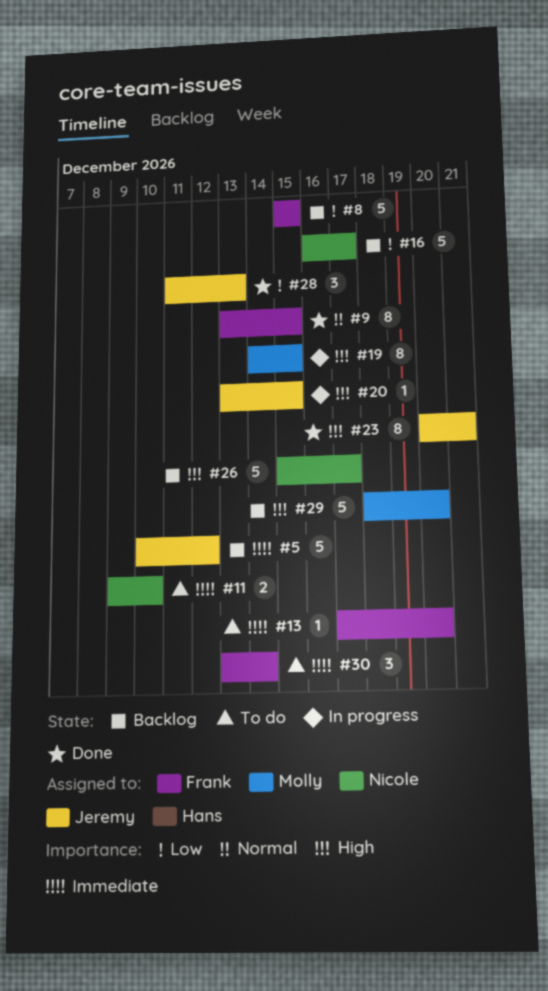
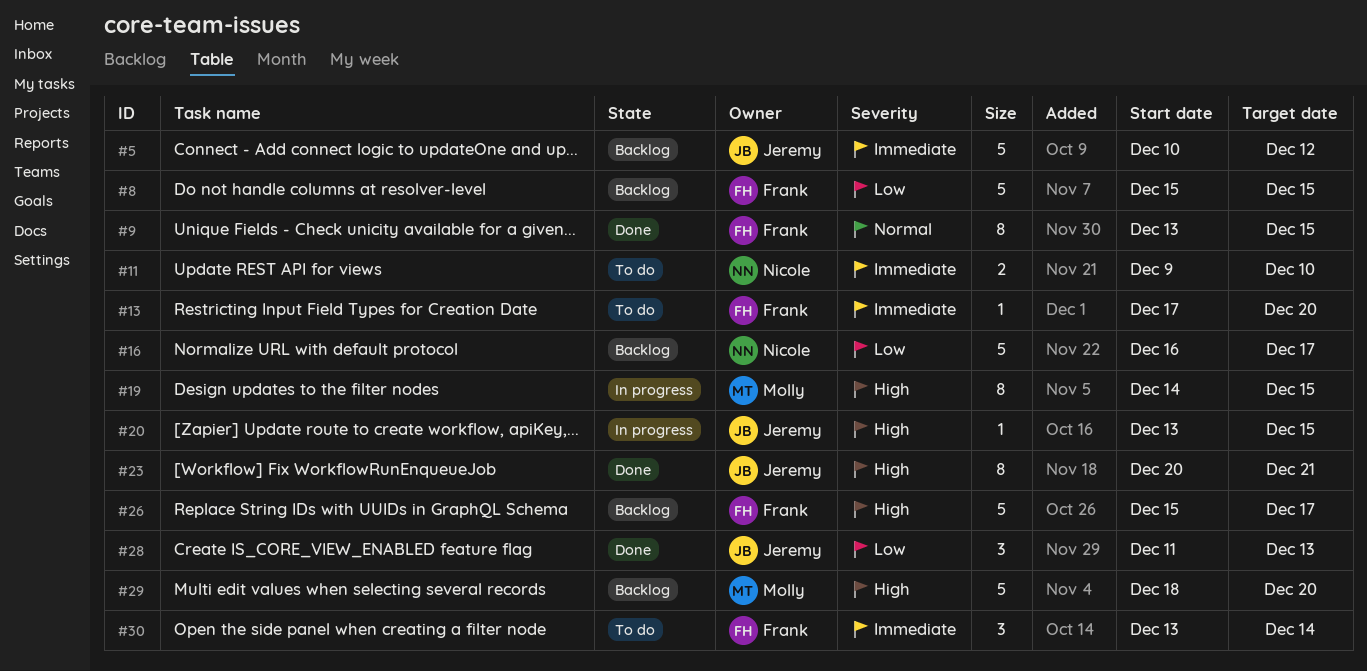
#26, owner: Nicole -> Frank

